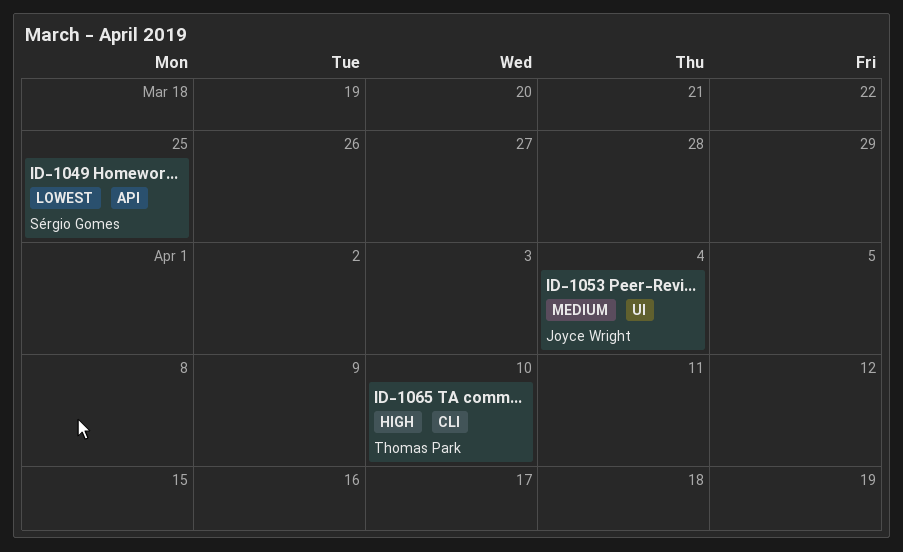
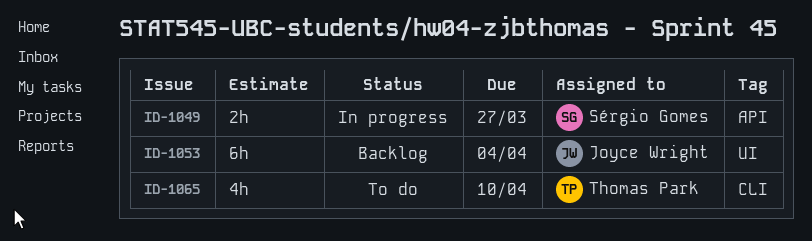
ID-1049, due: Mar 25 -> Mar 27

